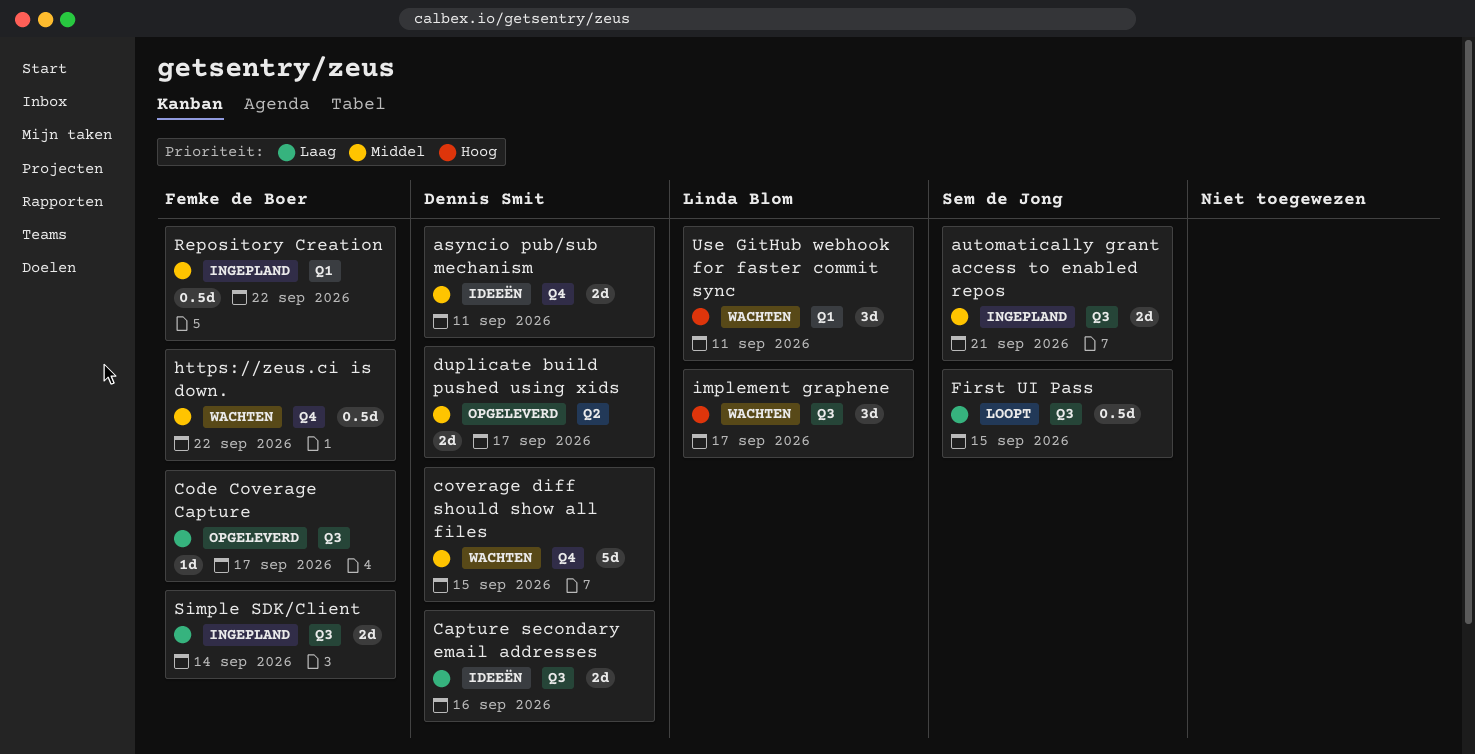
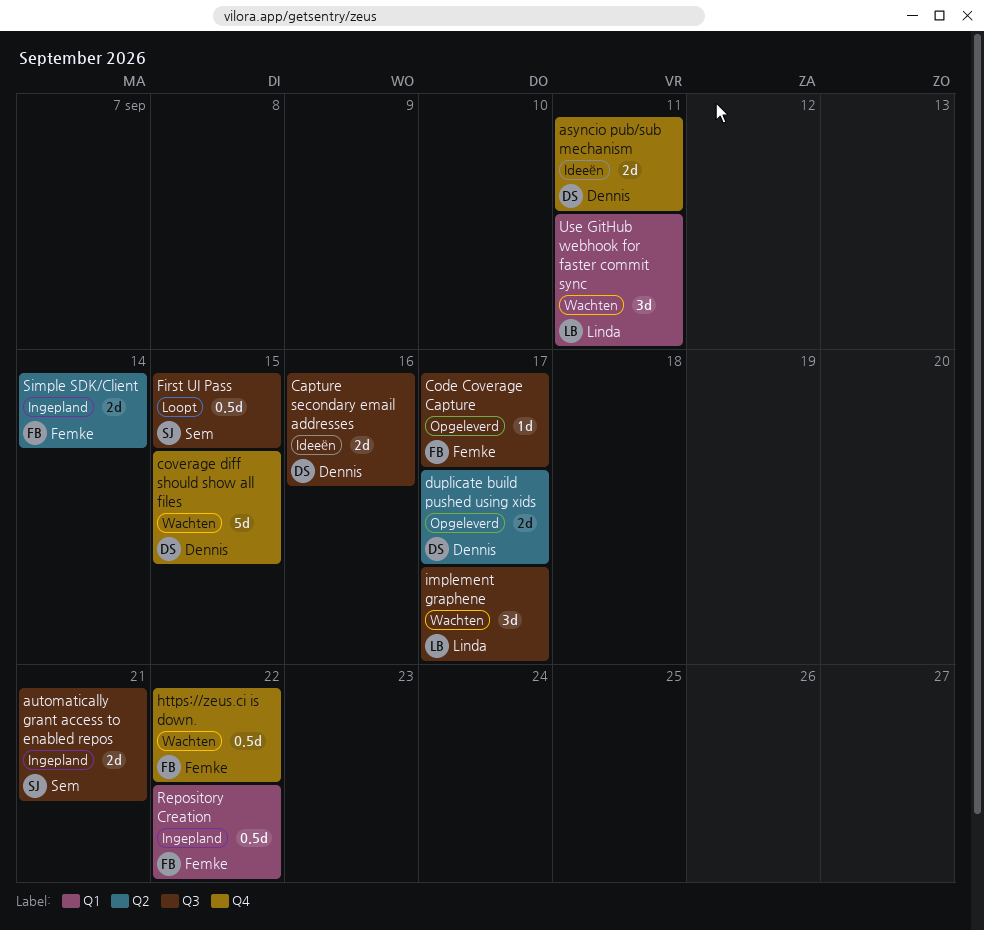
Simple SDK/Client, label: Q3 -> Q2

